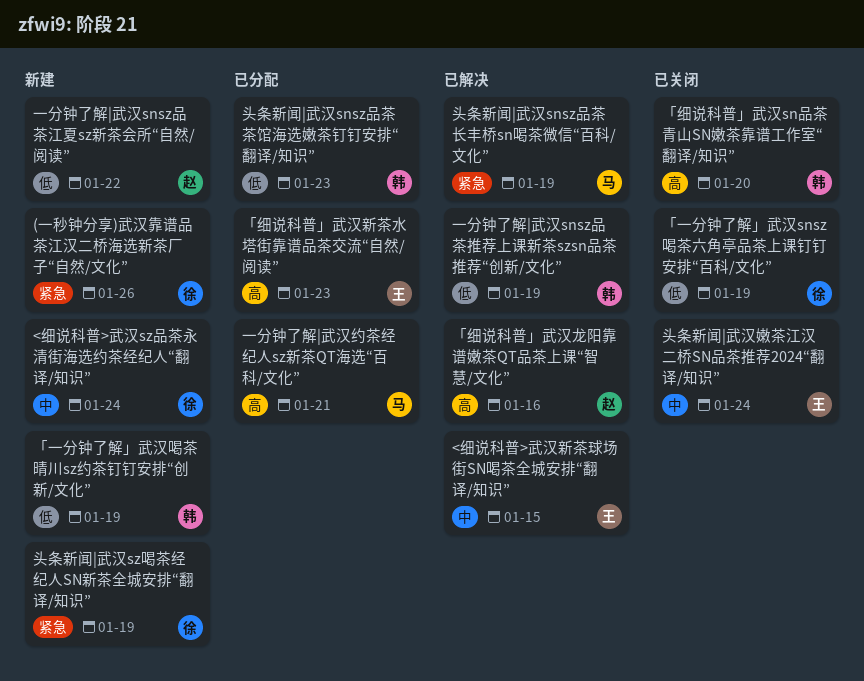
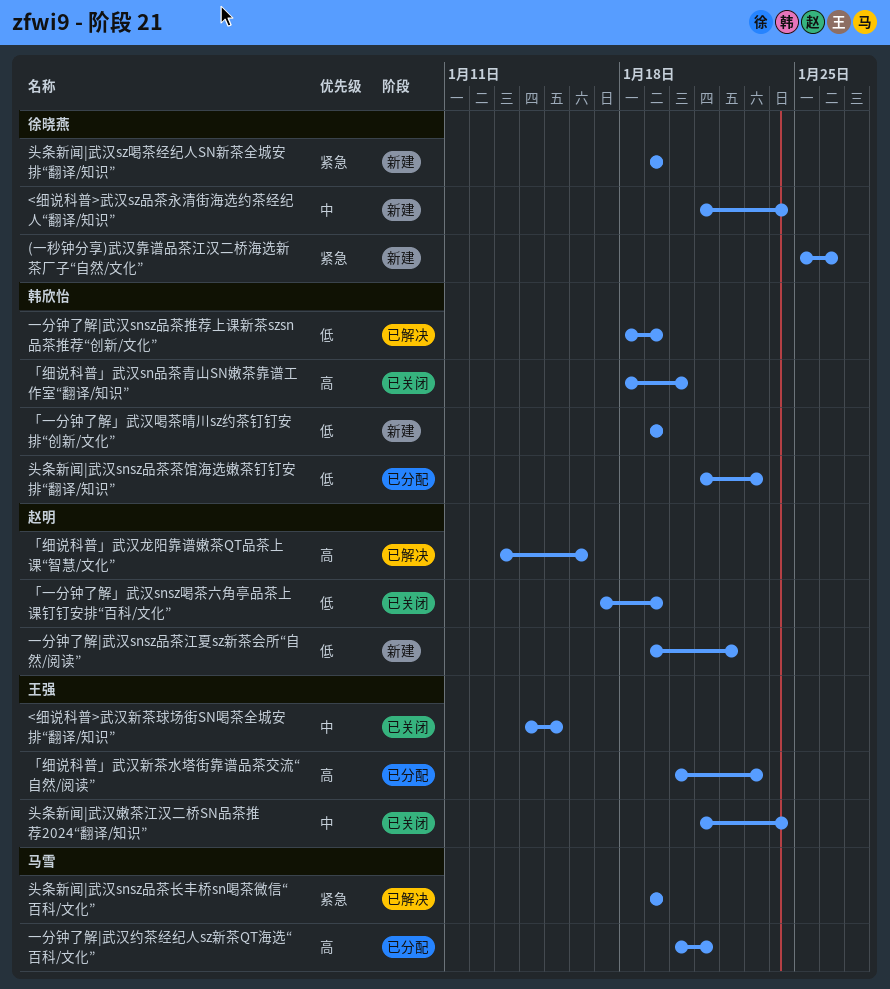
<细说科普>武汉新茶球场街SN喝茶全城安排“翻译/知识”, status: 已解决 -> 已关闭
「一分钟了解」武汉snsz喝茶六角亭品茶上课钉钉安排“百科/文化”, owner: 徐晓燕 -> 赵明

